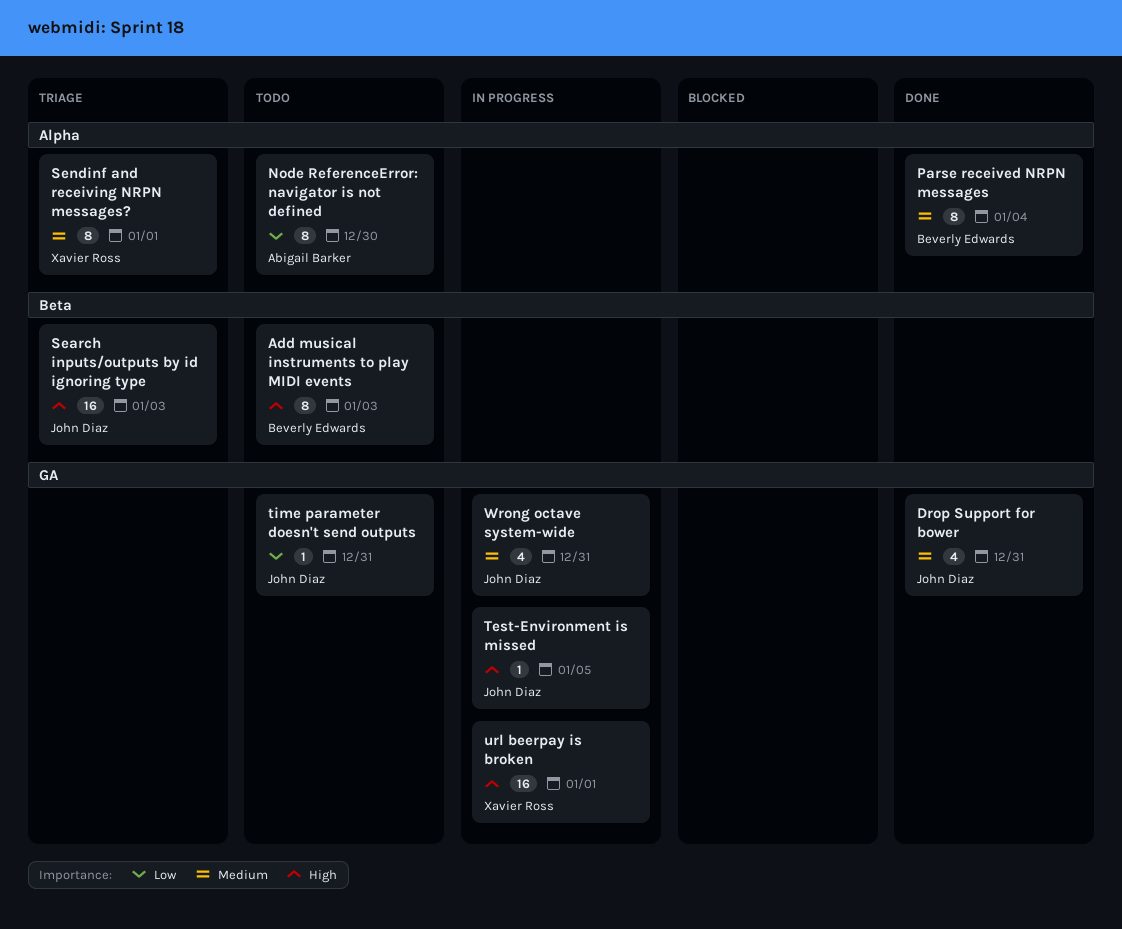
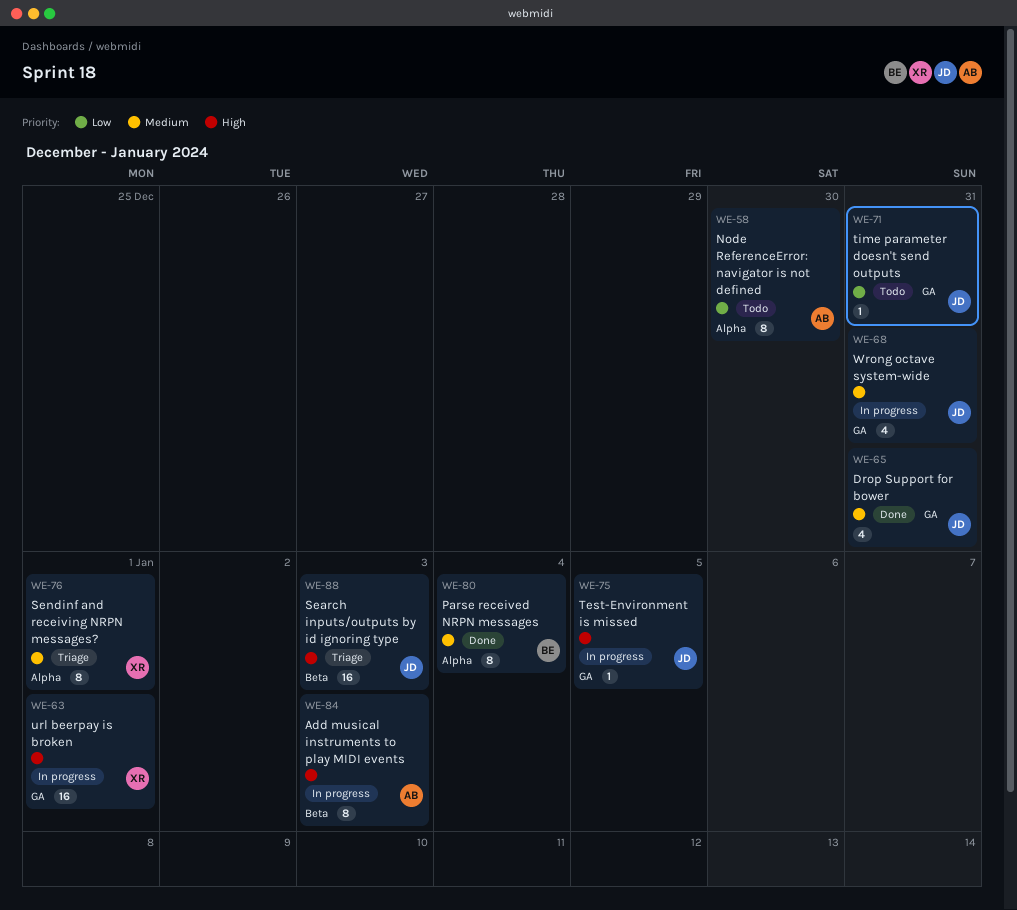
Add musical instruments to play MIDI events, status: Todo -> In progress
Add musical instruments to play MIDI events, owner: Beverly Edwards -> Abigail Barker

